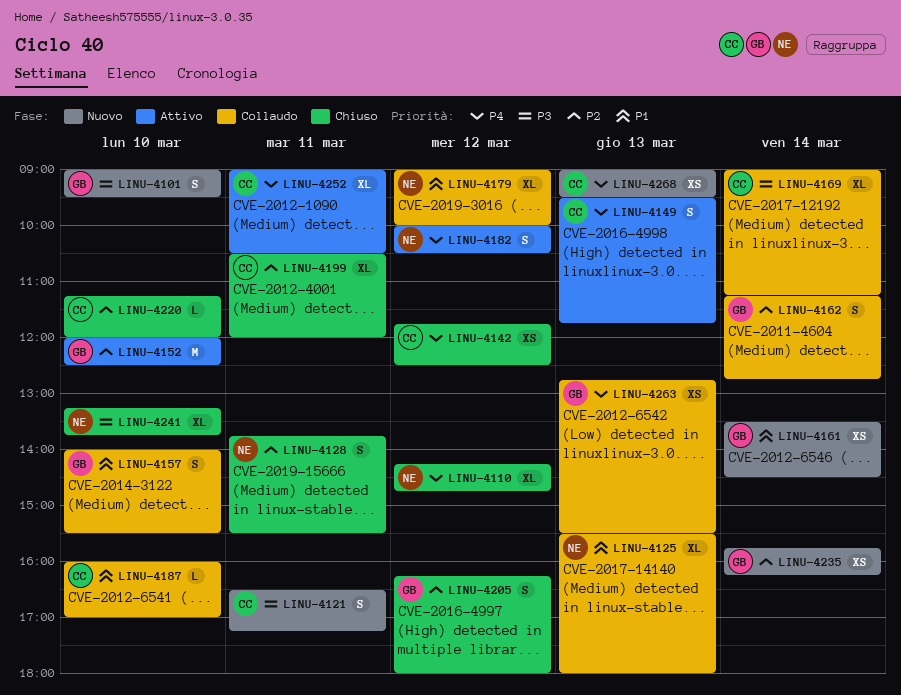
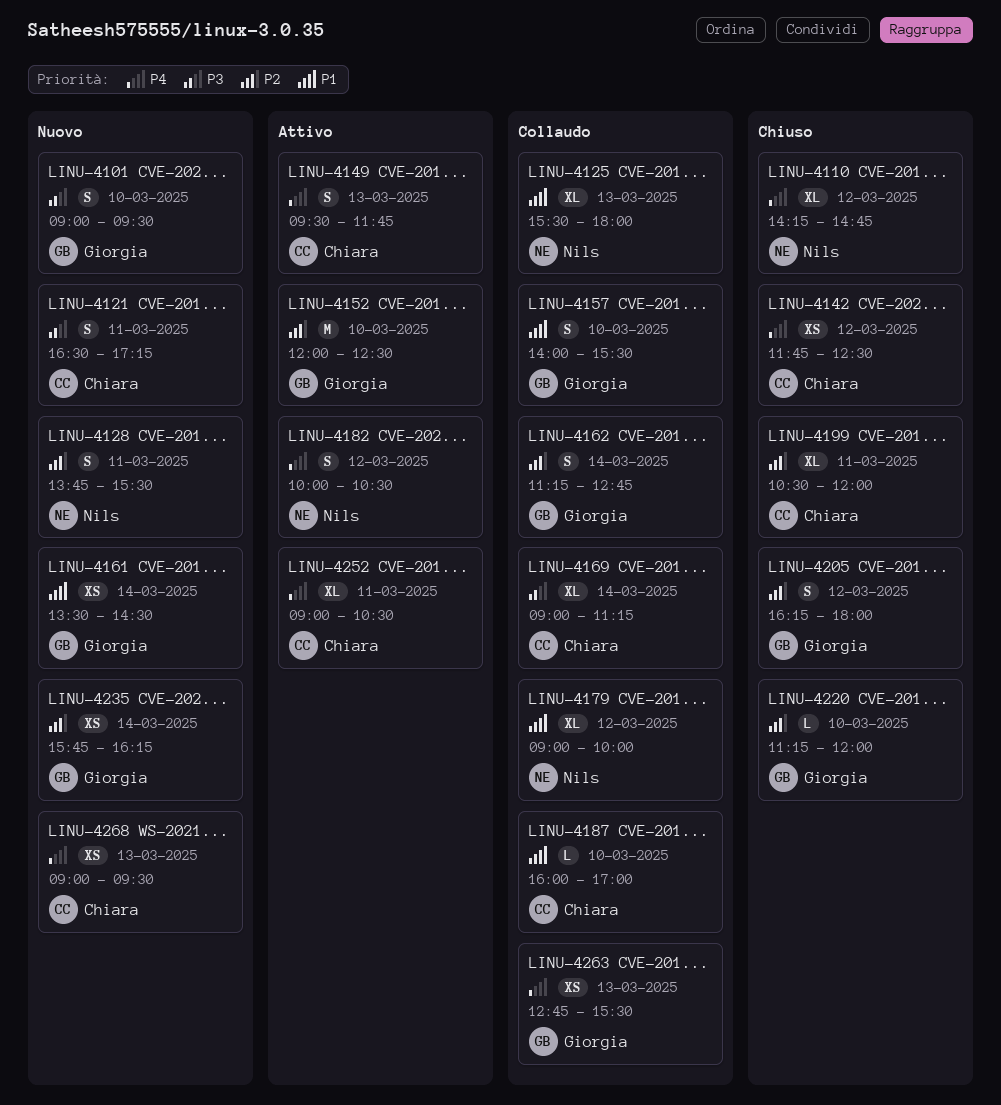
LINU-4128, status: Chiuso -> Nuovo
LINU-4220, owner: Chiara -> Giorgia
LINU-4241: present -> none

